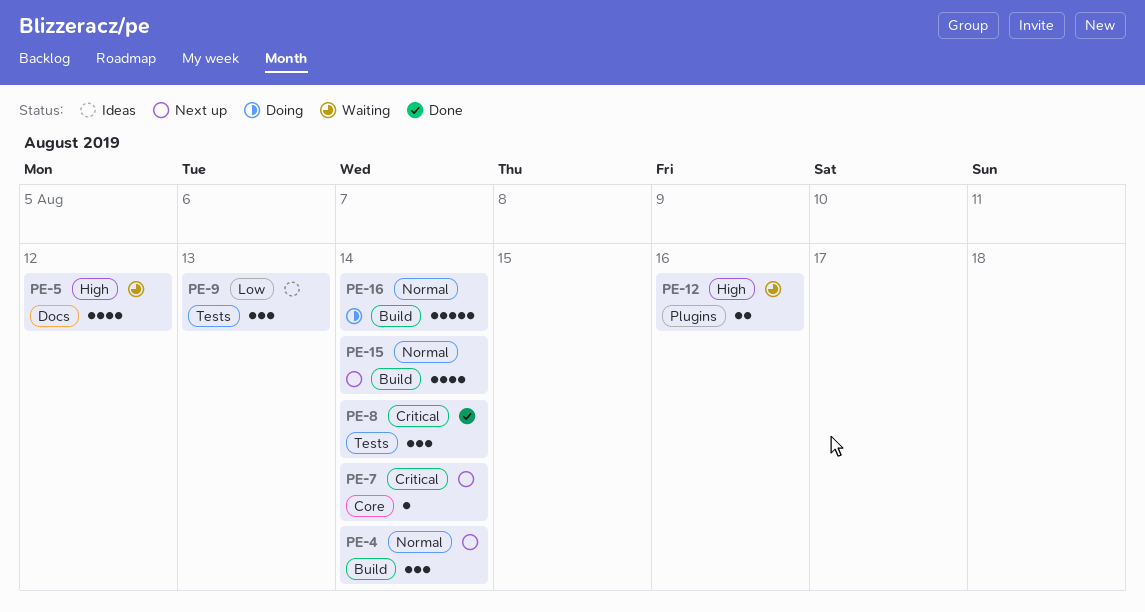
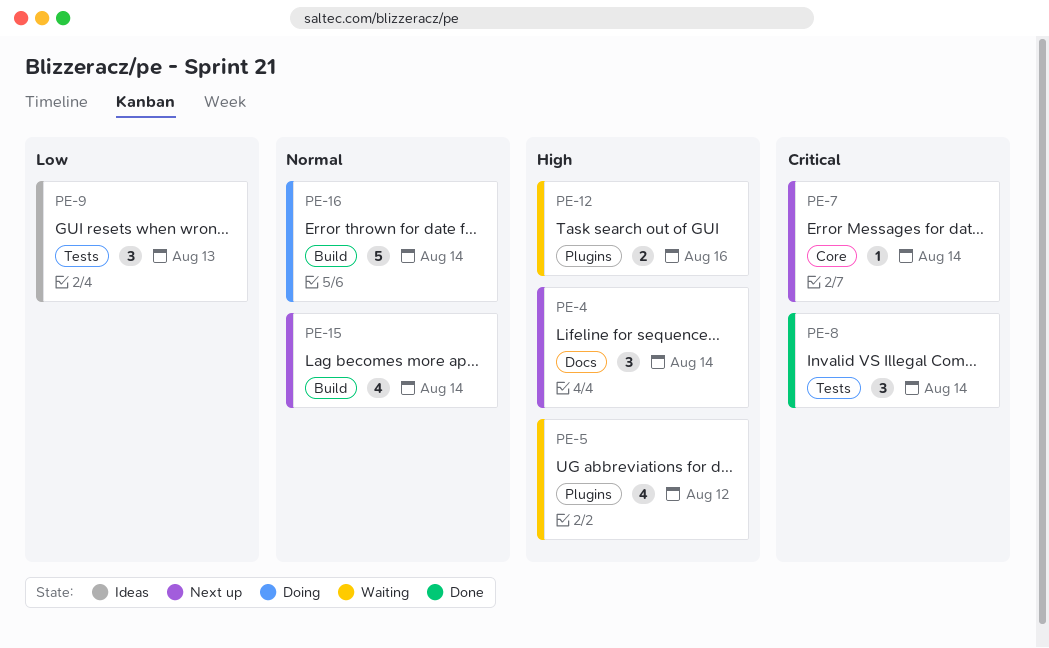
PE-4, priority: Normal -> High
PE-4, label: Build -> Docs
PE-5, label: Docs -> Plugins

